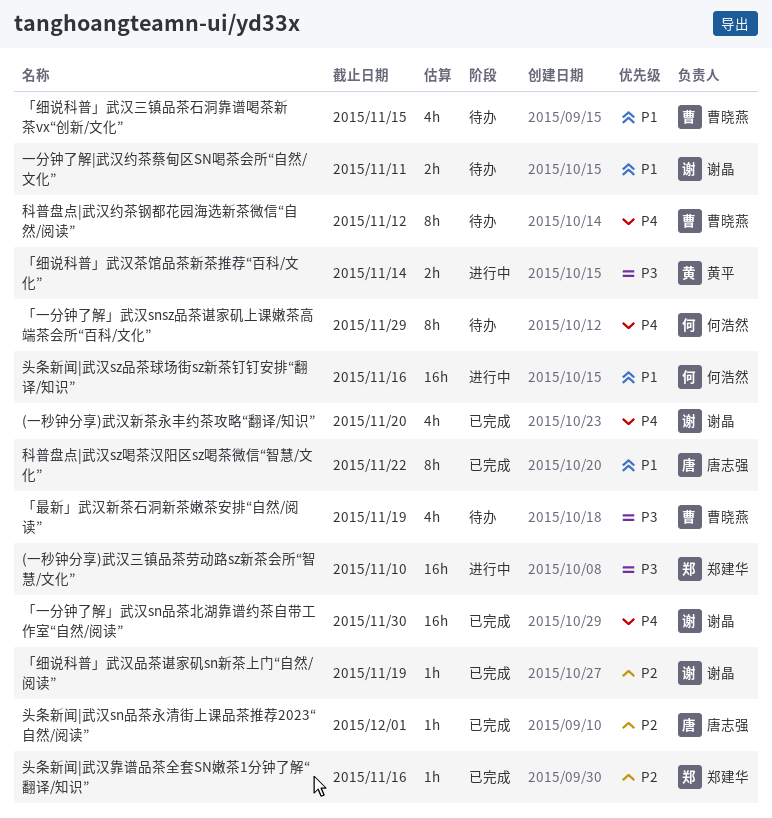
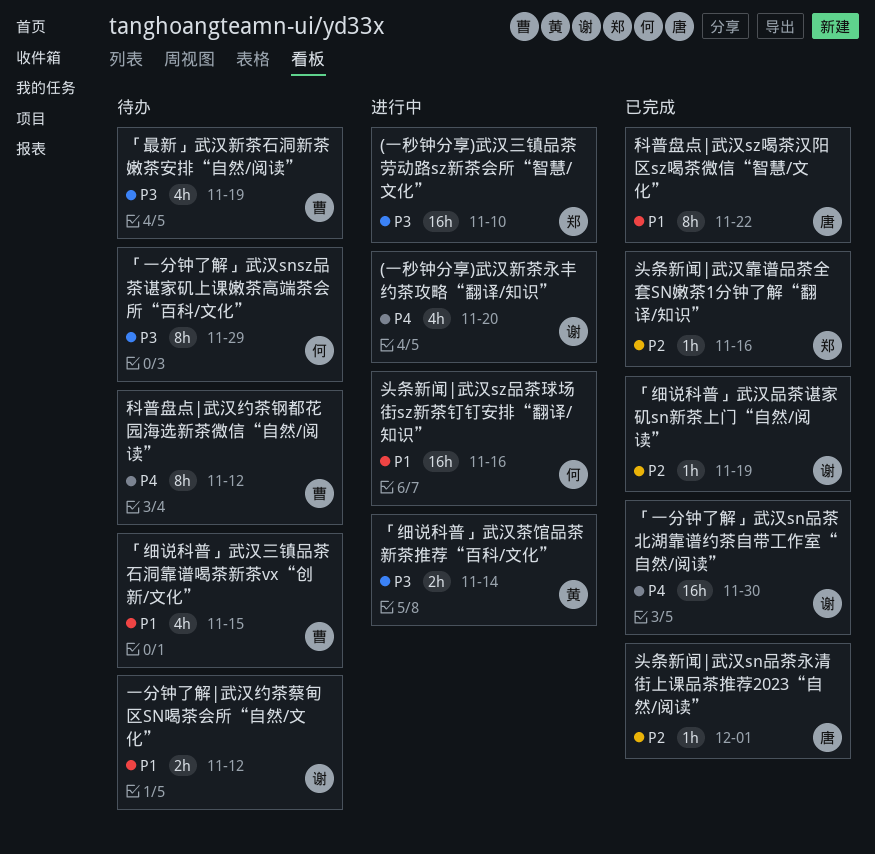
(一秒钟分享)武汉新茶永丰约茶攻略“翻译/知识”, status: 已完成 -> 进行中
「一分钟了解」武汉snsz品茶谌家矶上课嫩茶高端茶会所“百科/文化”, priority: P4 -> P3
一分钟了解|武汉约茶蔡甸区SN喝茶会所“自然/文化”, due: Nov 11 -> Nov 12

